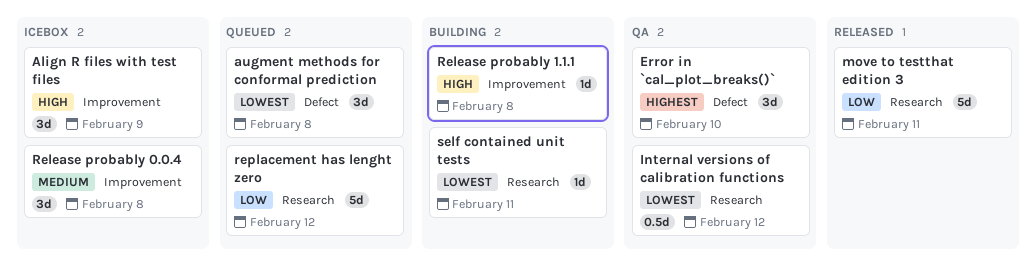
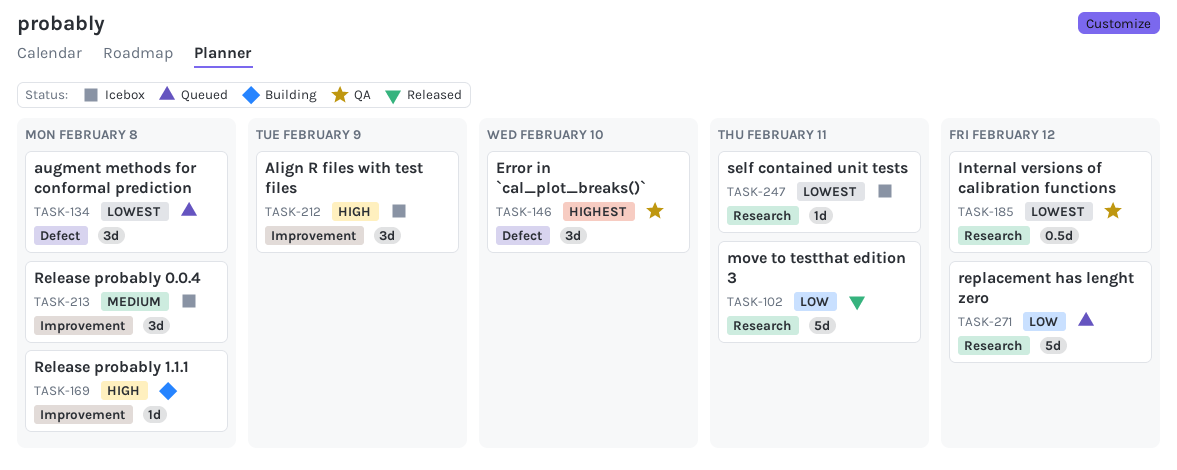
self contained unit tests, status: Building -> Icebox

